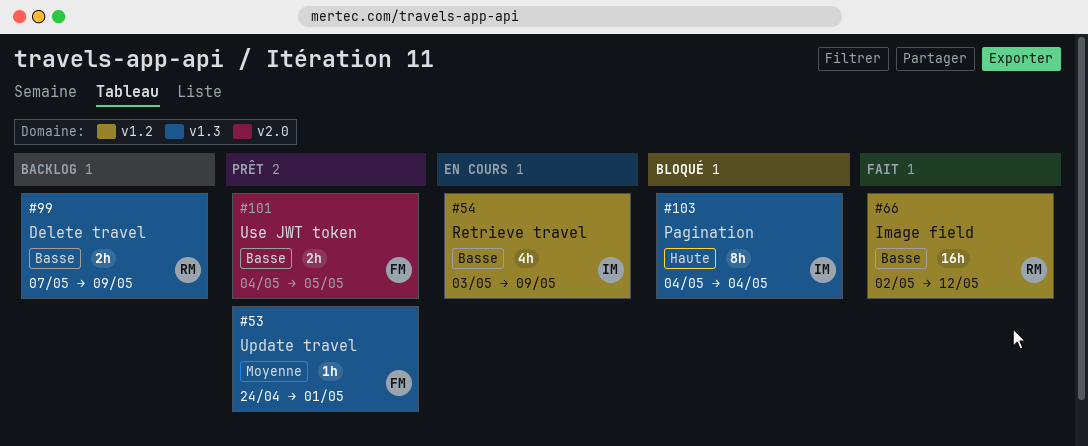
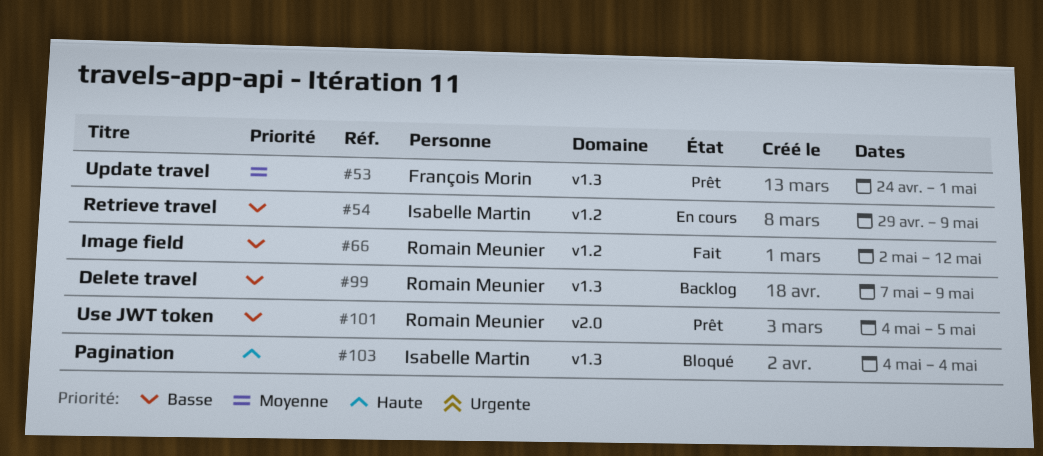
#54, start: May 3 -> Apr 29
#101, owner: François Morin -> Romain Meunier

